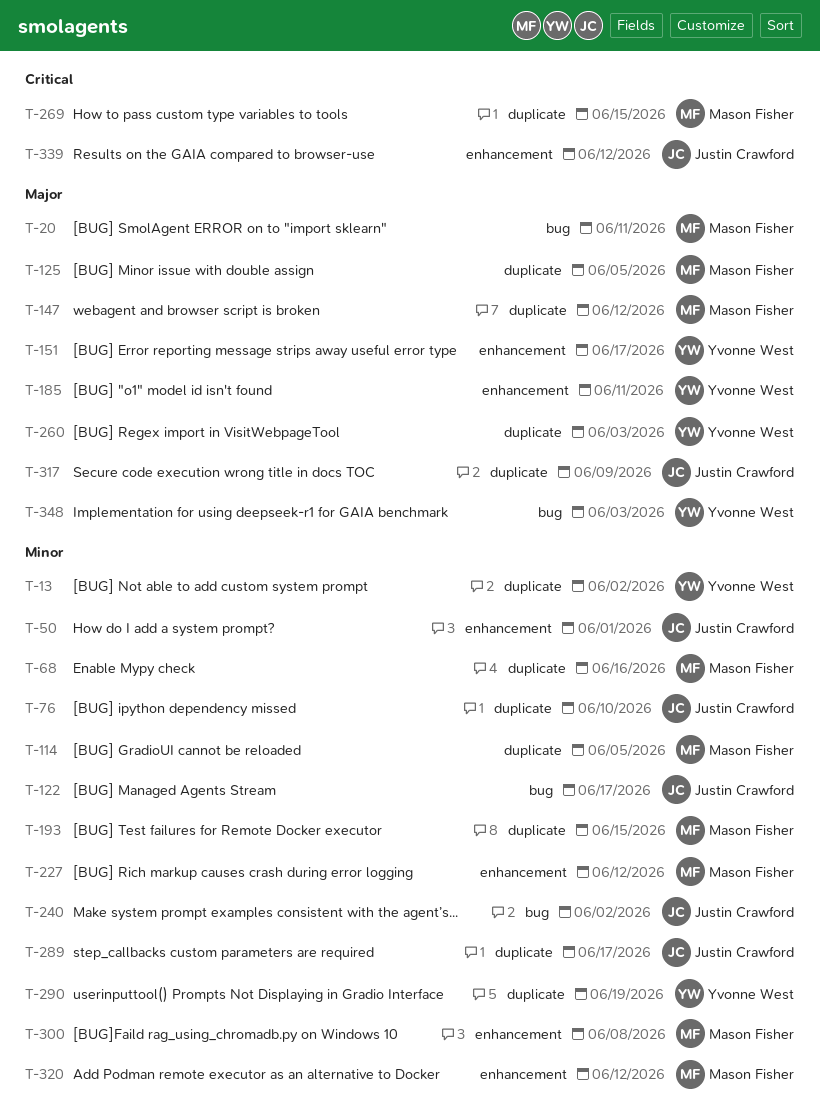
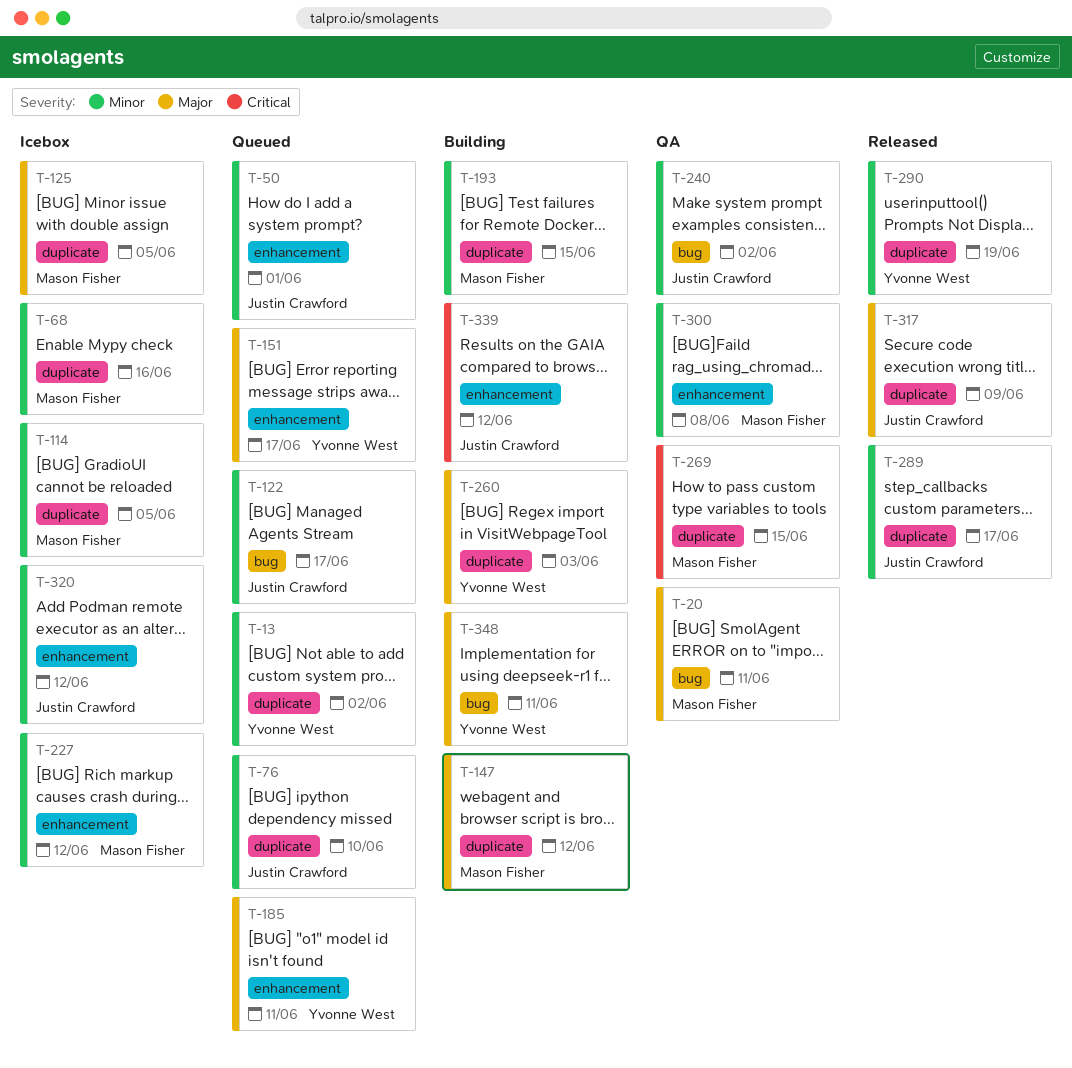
T-320, owner: Mason Fisher -> Justin Crawford
T-348, due: Jun 3 -> Jun 11

